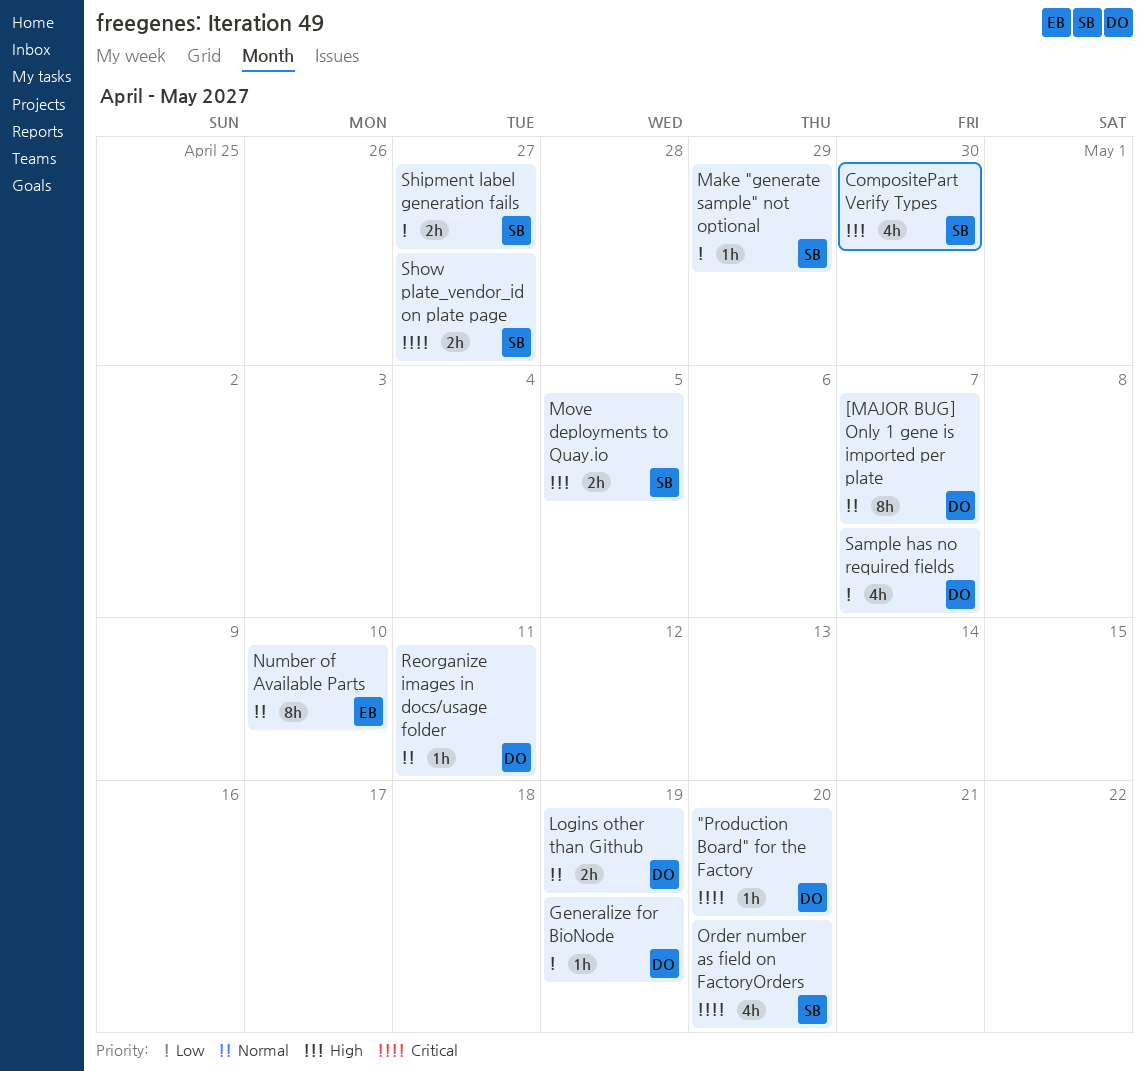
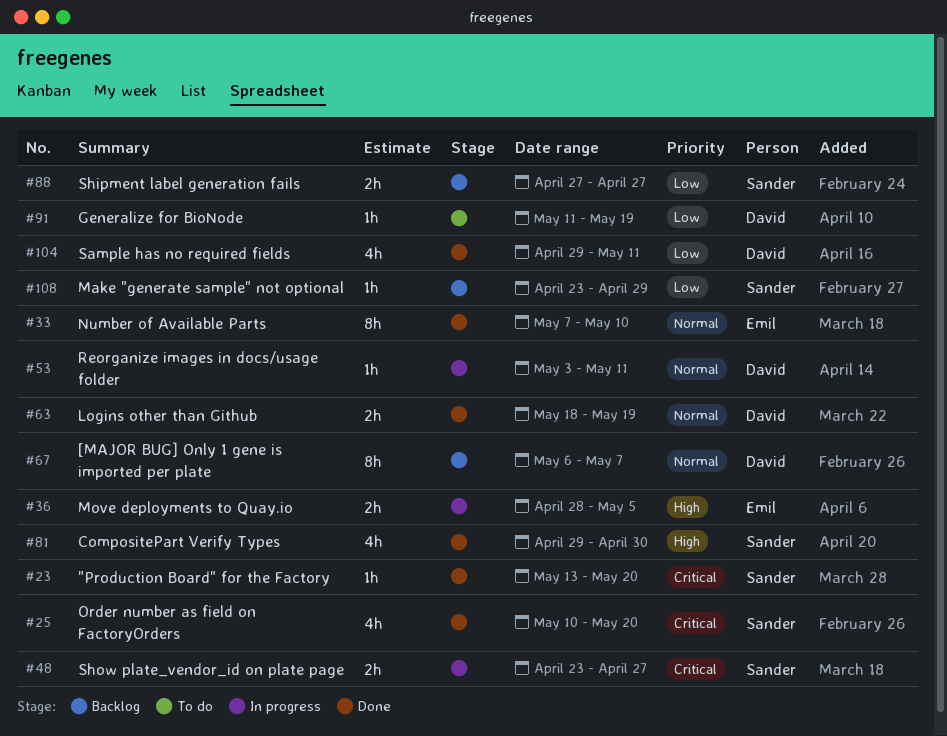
"Production Board" for the Factory, owner: David -> Sander
Move deployments to Quay.io, owner: Sander -> Emil
Sample has no required fields, due: May 7 -> May 11

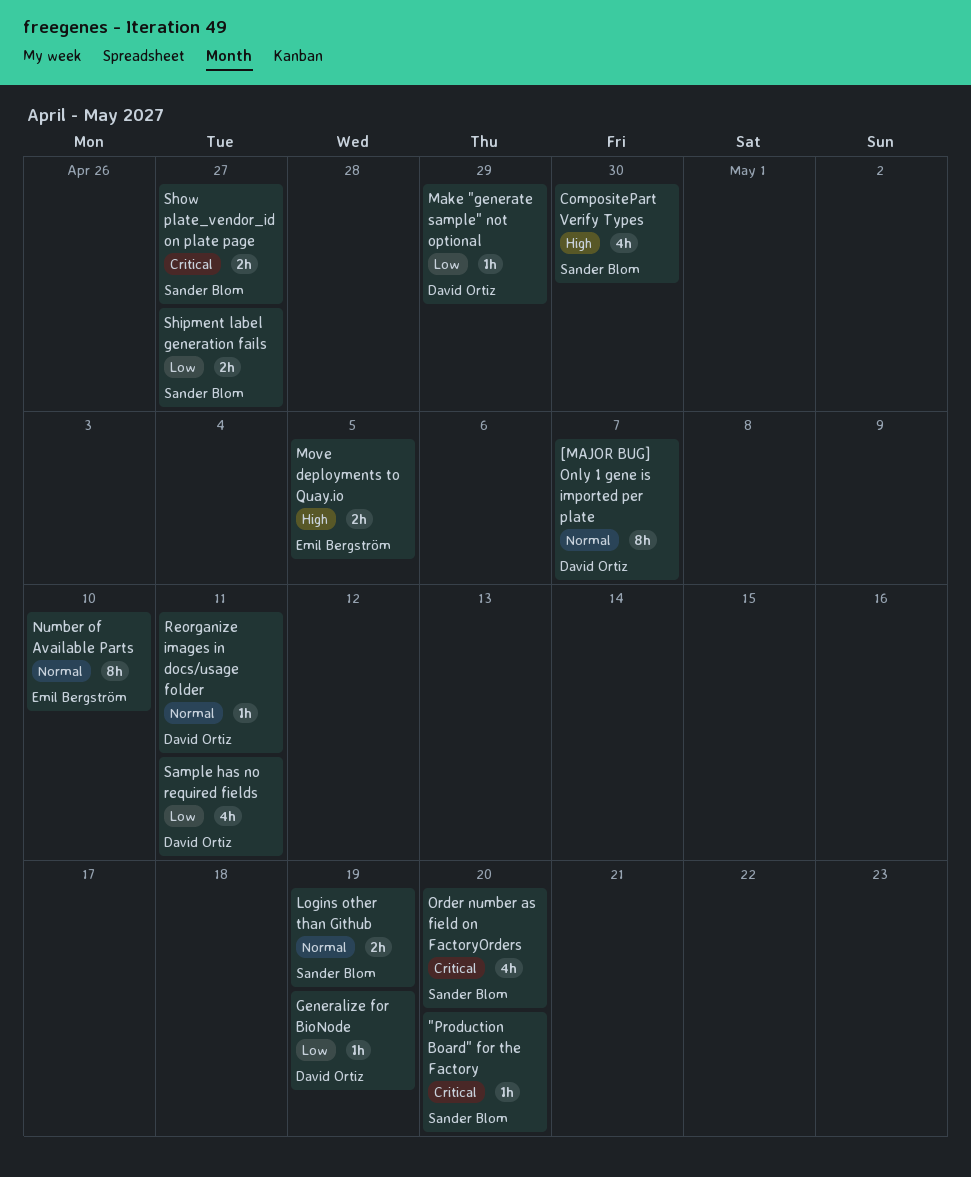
Logins other than Github, owner: David Ortiz -> Sander Blom
Make "generate sample" not optional, owner: Sander Blom -> David Ortiz

